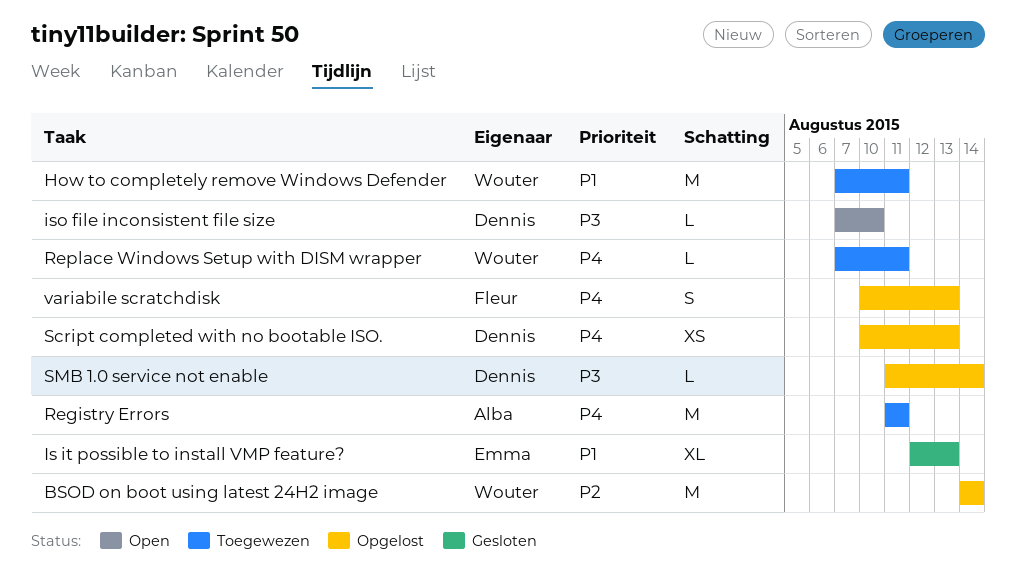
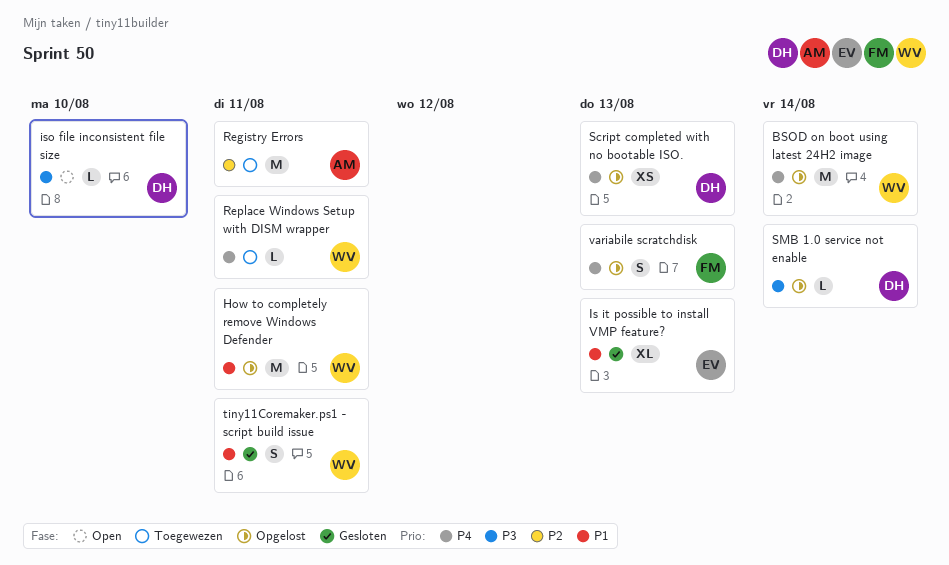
BSOD on boot using latest 24H2 image, priority: P2 -> P4
How to completely remove Windows Defender, status: Toegewezen -> Opgelost
Registry Errors, priority: P4 -> P2
tiny11Coremaker.ps1 - script build issue: none -> present

